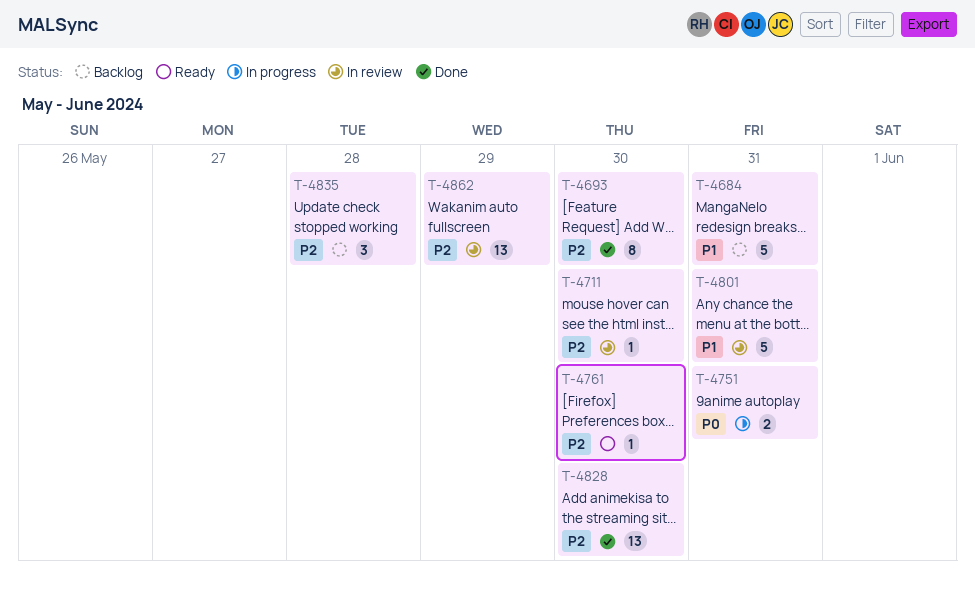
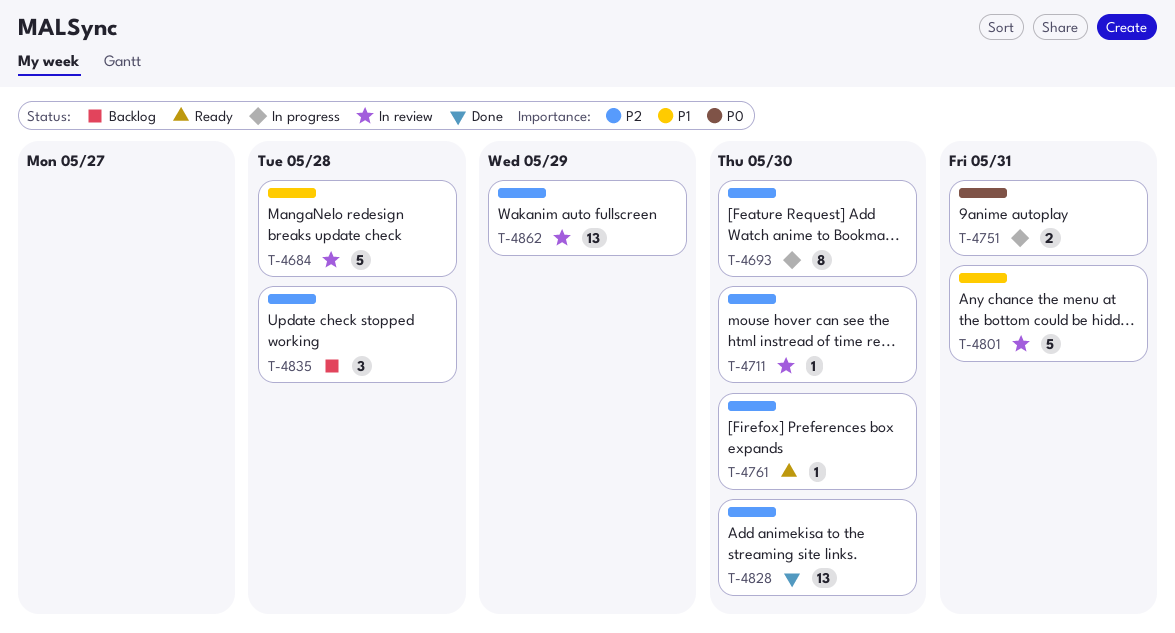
T-4684, status: Backlog -> In review
T-4684, due: May 31 -> May 28
T-4693, status: Done -> In progress

